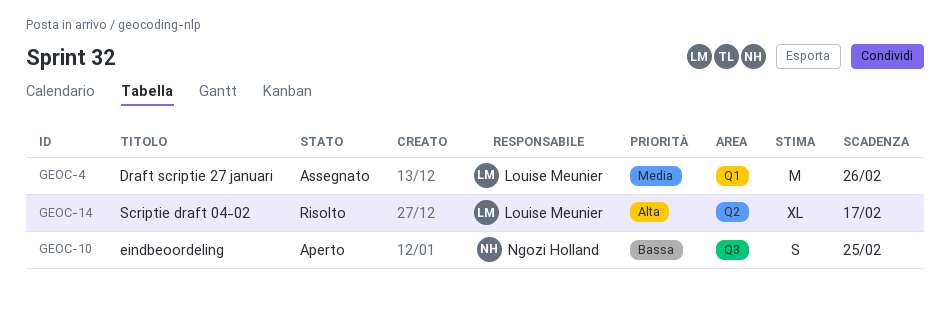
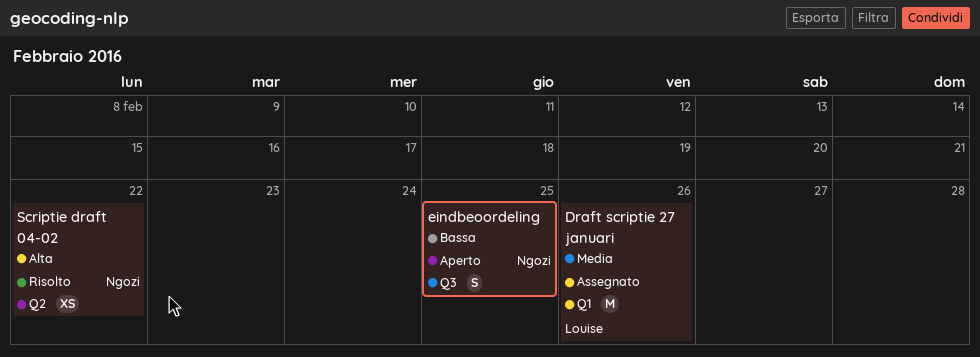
Scriptie draft 04-02, owner: Louise Meunier -> Ngozi Holland
Scriptie draft 04-02, estimate: XL -> XS
Scriptie draft 04-02, due: Feb 17 -> Feb 22

